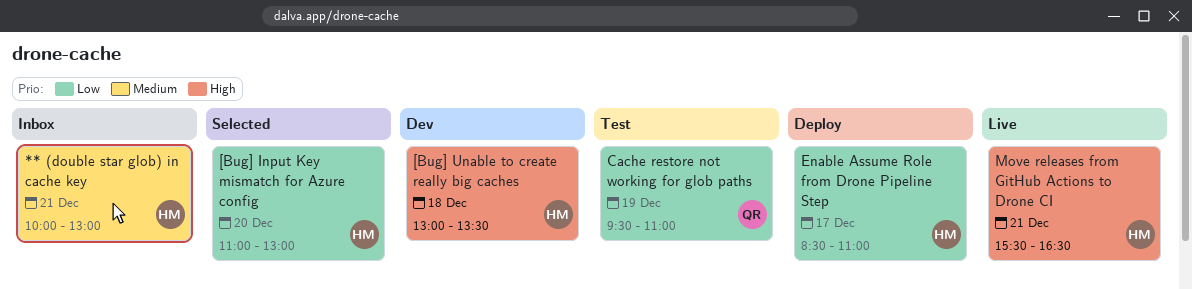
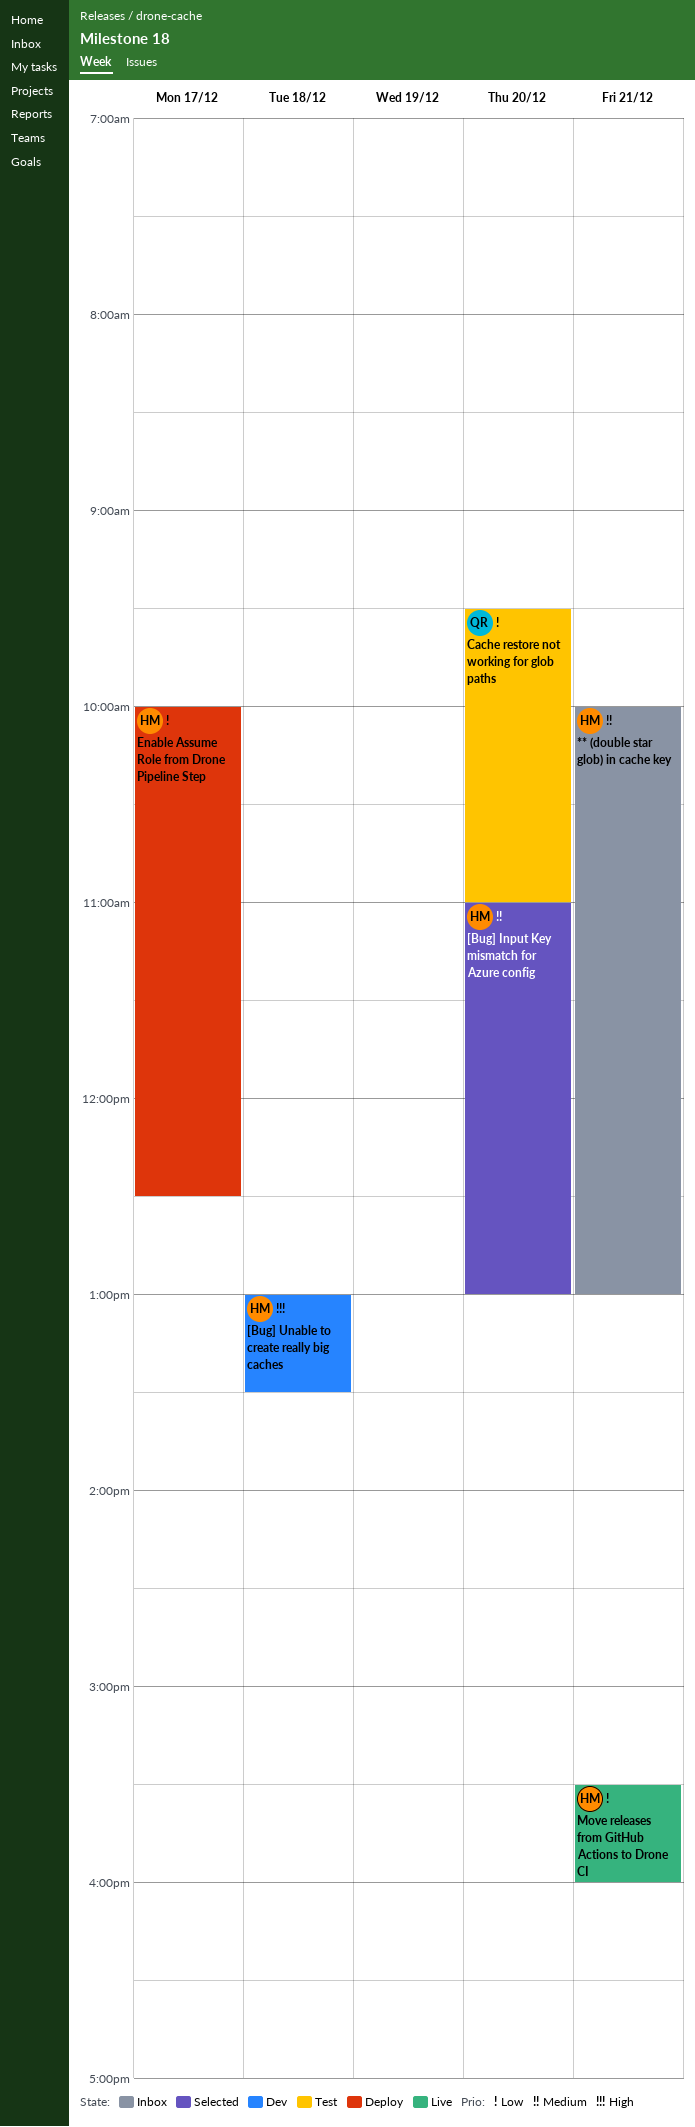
[Bug] Input Key mismatch for Azure config, priority: Low -> Medium
Cache restore not working for glob paths, day: Dec 19 -> Dec 20
Enable Assume Role from Drone Pipeline Step, begins: 08:30 -> 10:00
Enable Assume Role from Drone Pipeline Step, ends: 11:00 -> 12:30
Move releases from GitHub Actions to Drone CI, priority: High -> Low
Move releases from GitHub Actions to Drone CI, ends: 16:30 -> 16:00

